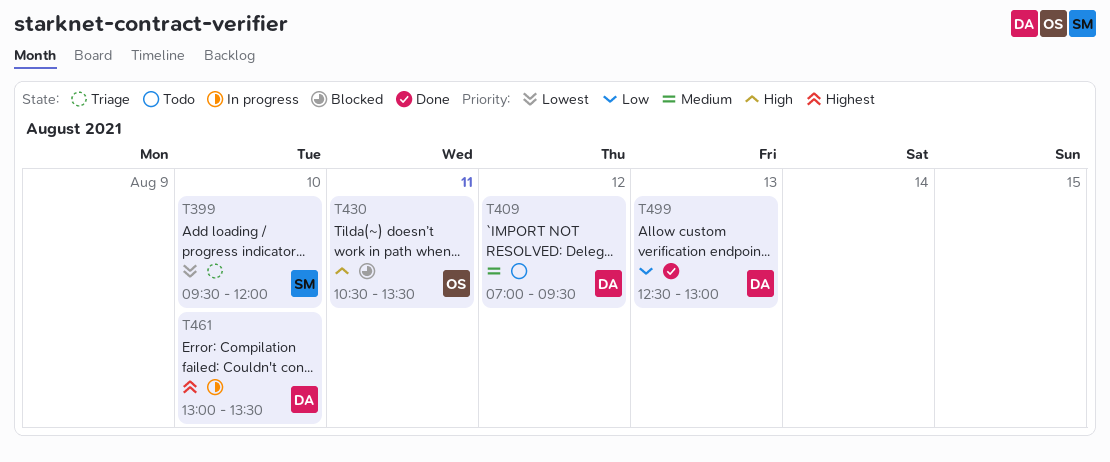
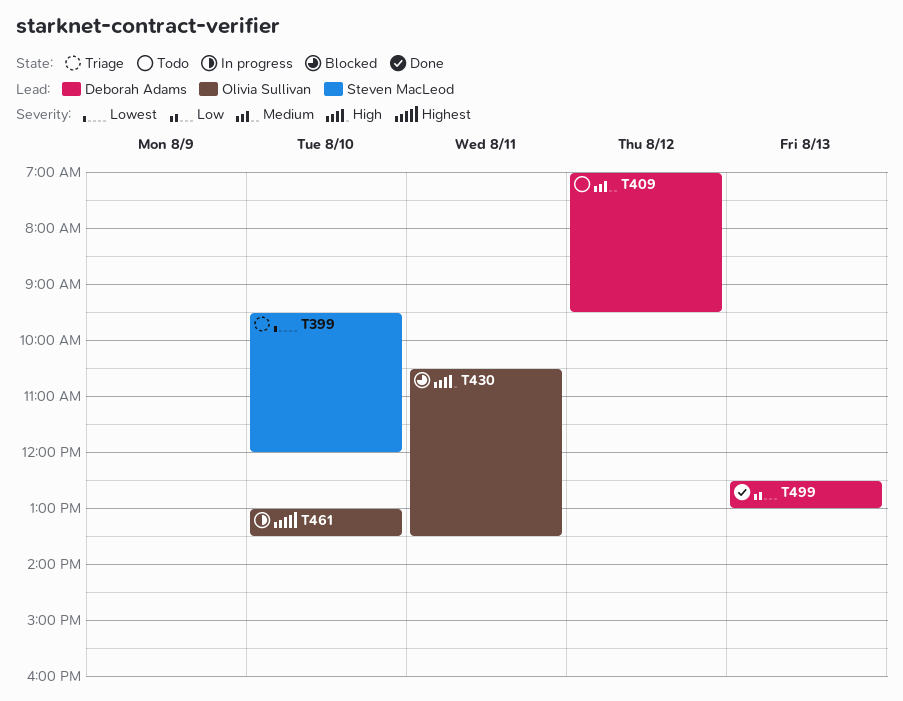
T461, owner: Deborah Adams -> Olivia Sullivan

